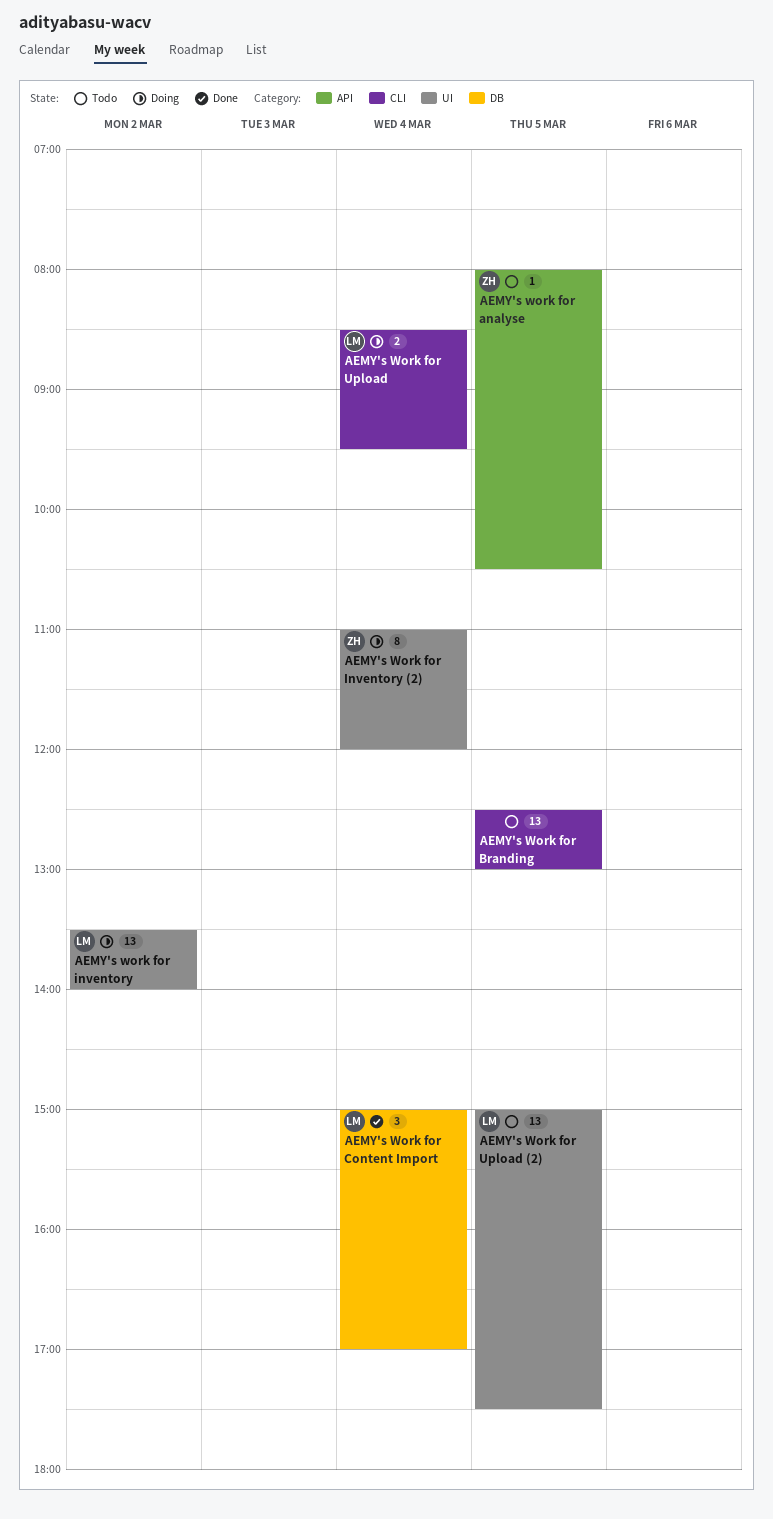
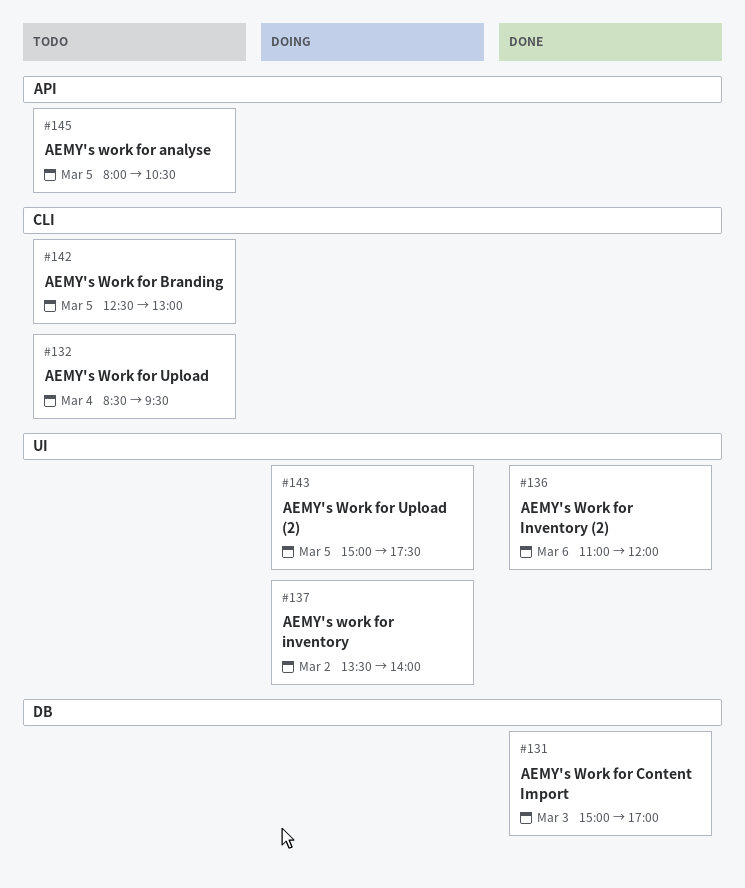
AEMY's Work for Content Import, day: Mar 4 -> Mar 3
AEMY's Work for Inventory (2), status: Doing -> Done
AEMY's Work for Inventory (2), day: Mar 4 -> Mar 6
AEMY's Work for Upload, status: Doing -> Todo
AEMY's Work for Upload (2), status: Todo -> Doing

